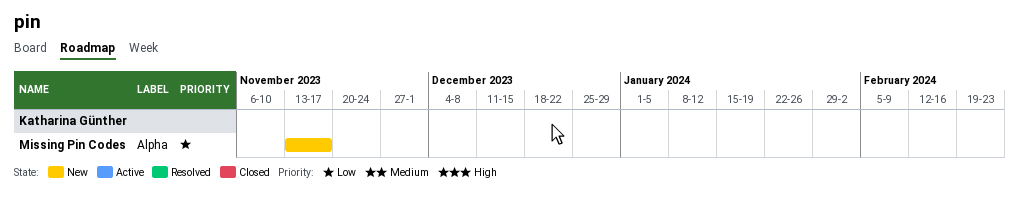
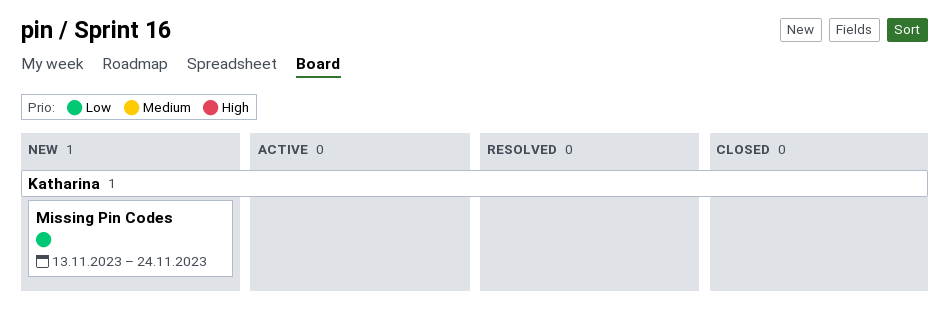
Missing Pin Codes, due: Nov 17 -> Nov 24

